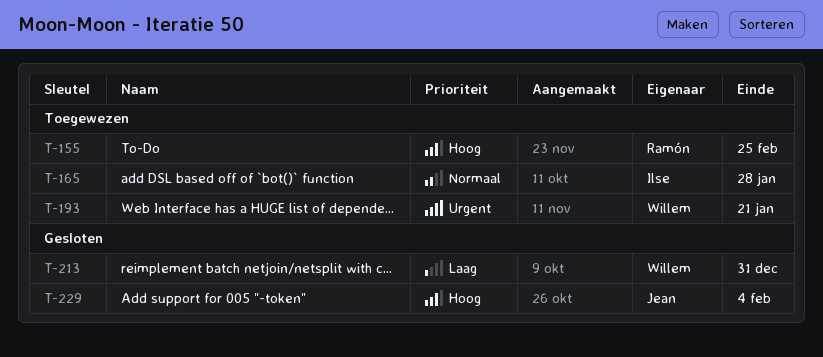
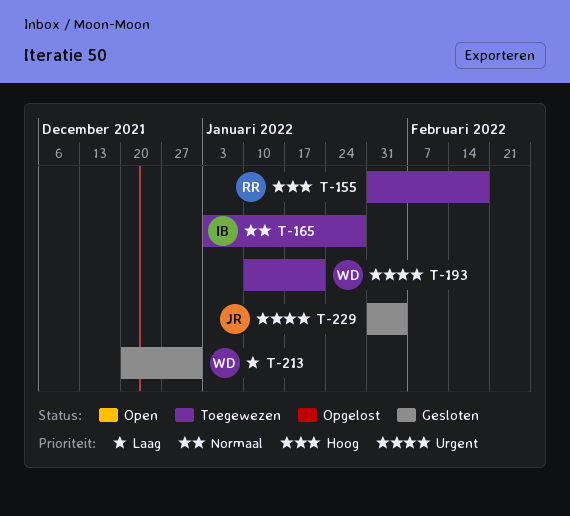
T-155, due: Feb 25 -> Feb 18
T-229, priority: Hoog -> Urgent

